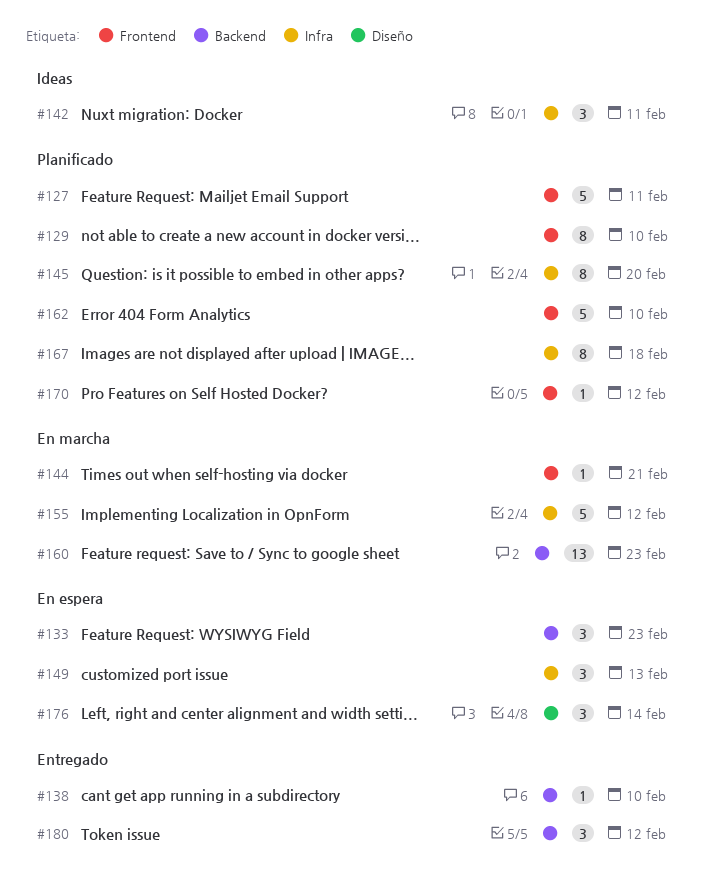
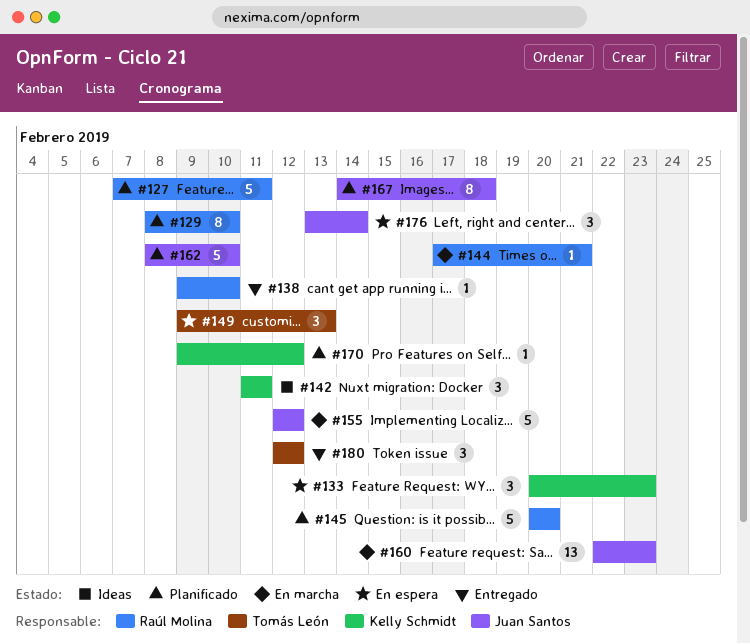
#145, estimate: 8 -> 5

